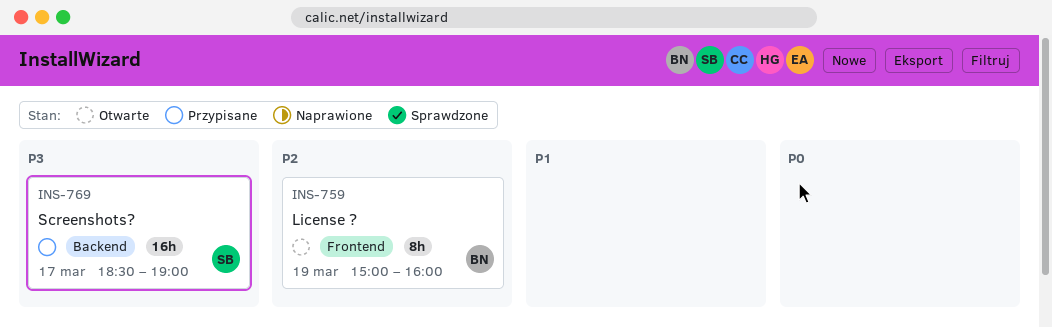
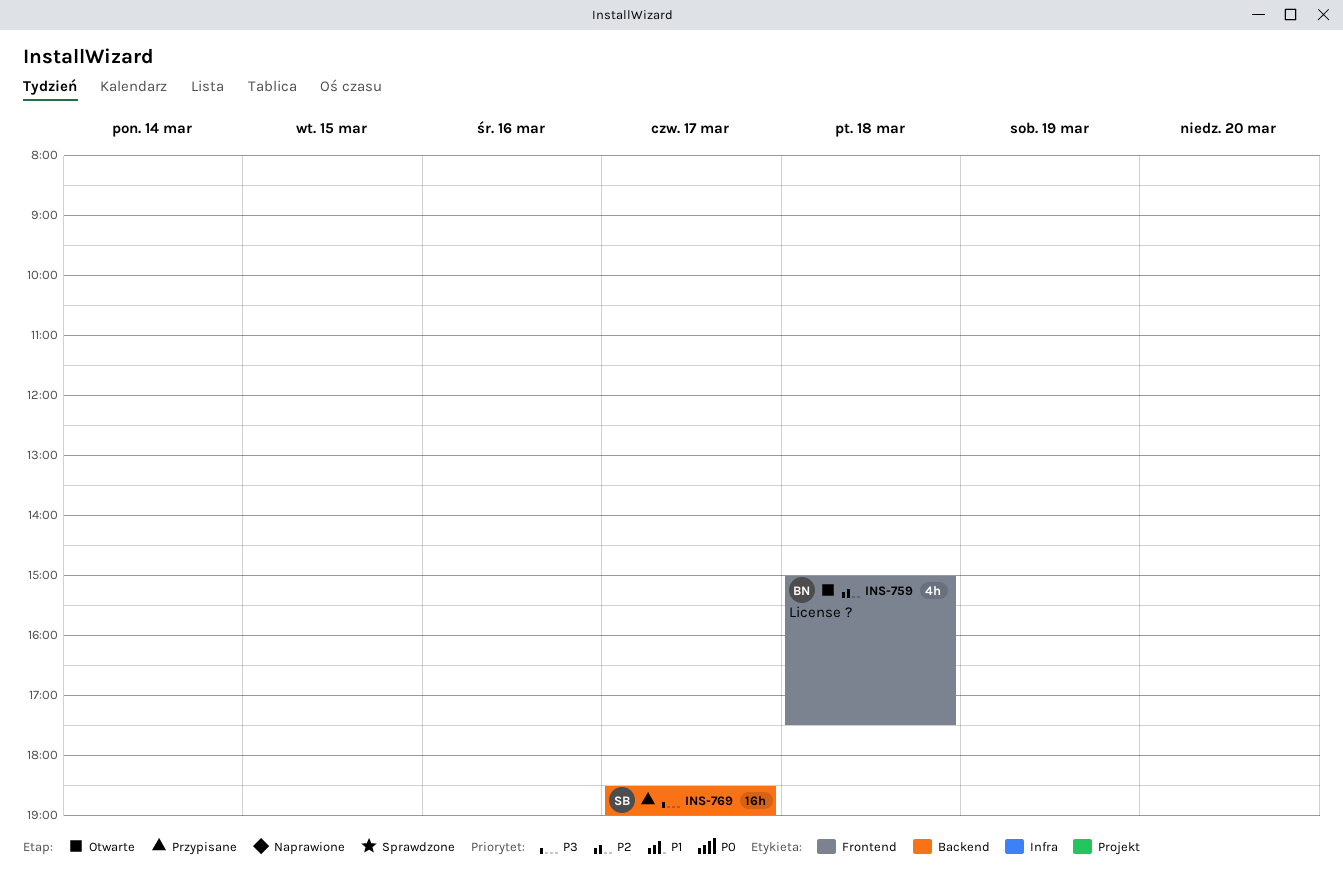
INS-759, estimate: 8h -> 4h
INS-759, day: Mar 19 -> Mar 18
INS-759, ends: 16:00 -> 17:30

